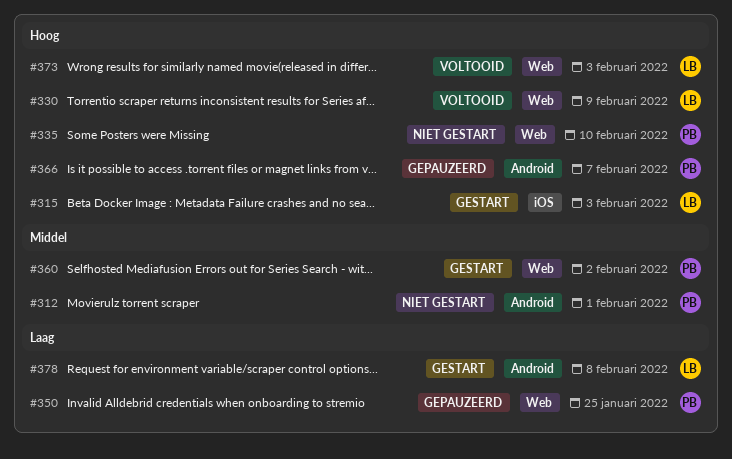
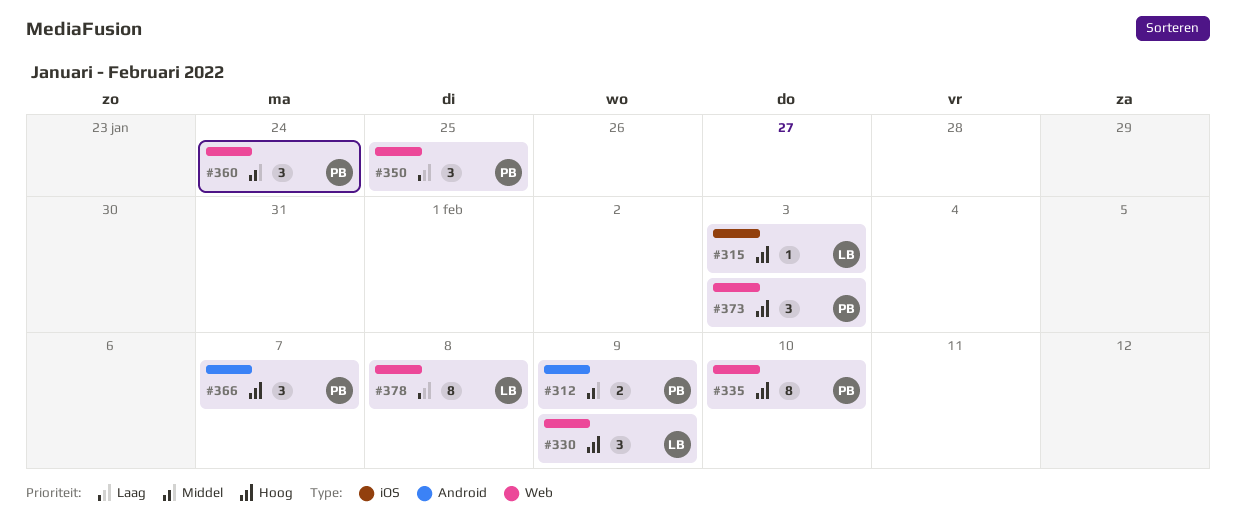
#312, due: Feb 1 -> Feb 9
#360, due: Feb 2 -> Jan 24
#373, owner: LB -> PB
#378, label: Android -> Web

